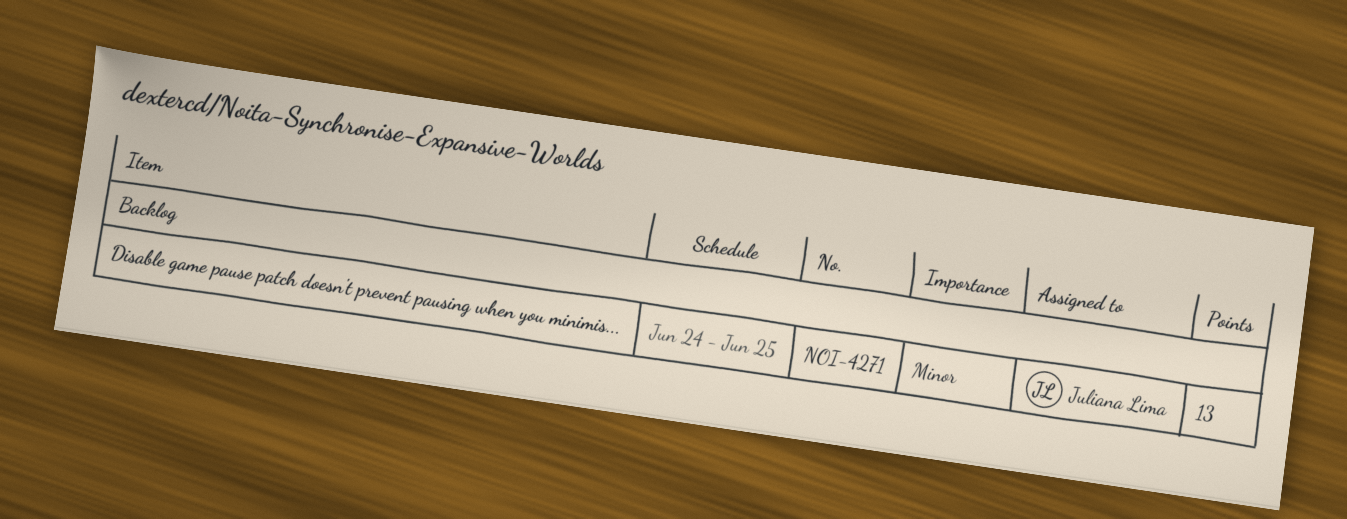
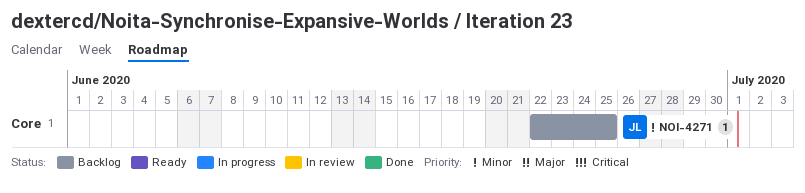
NOI-4271, estimate: 13 -> 1
NOI-4271, start: Jun 24 -> Jun 22

